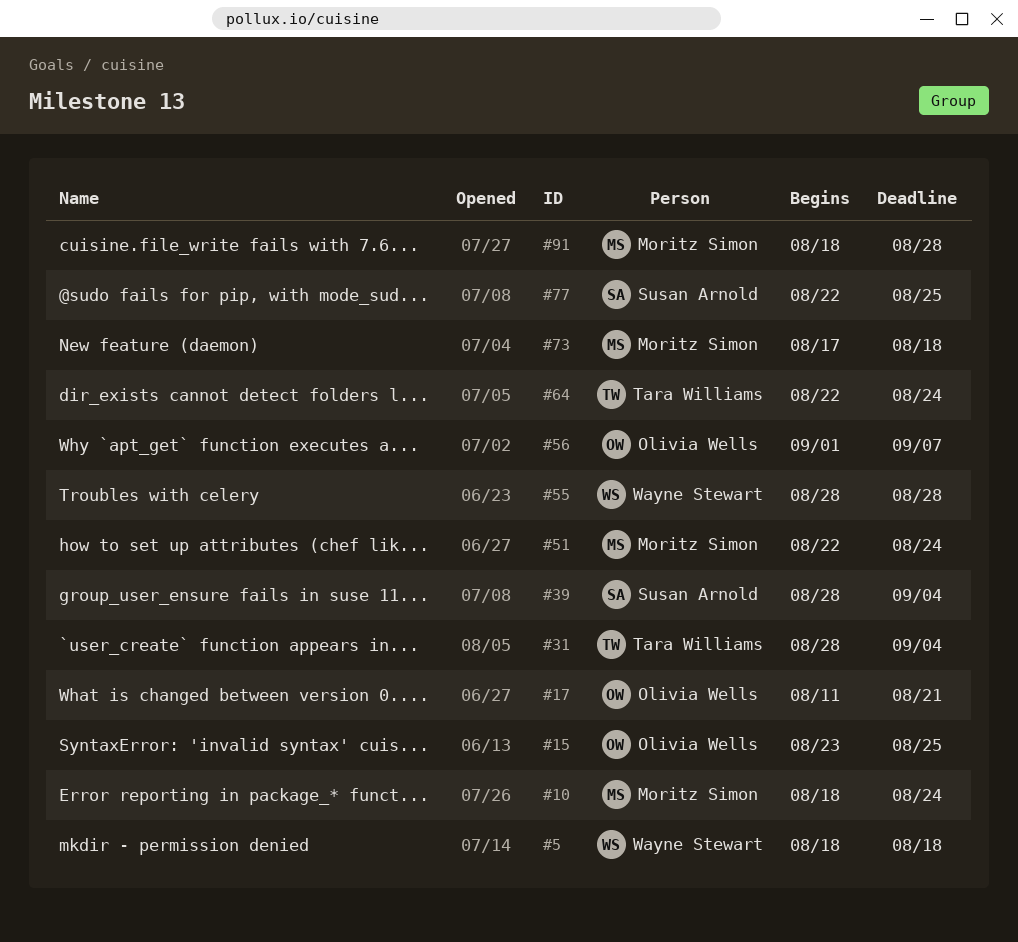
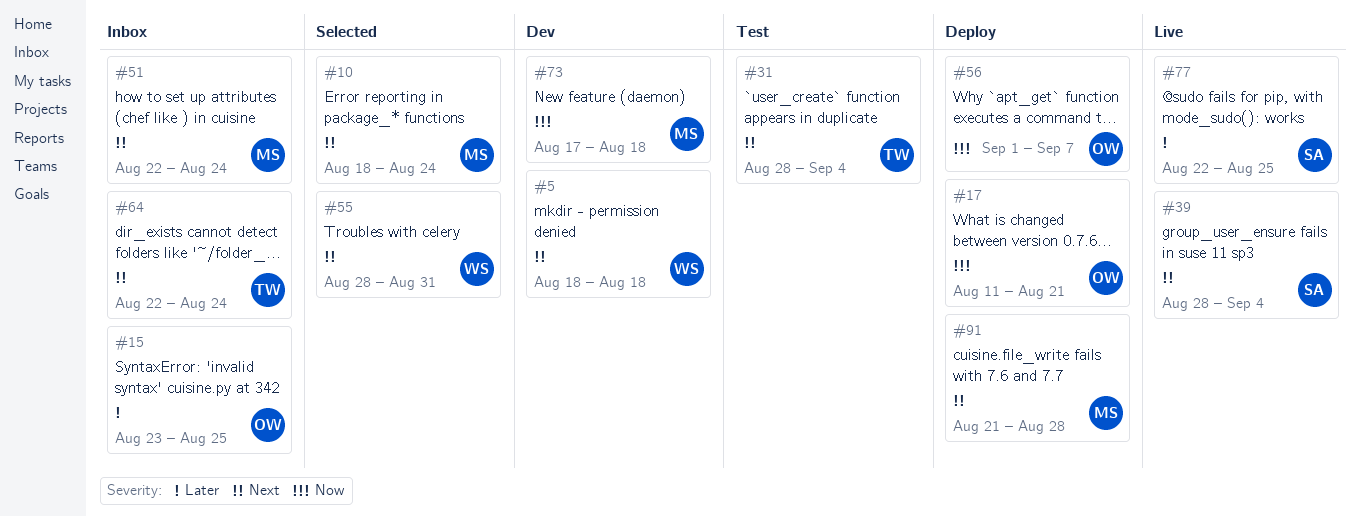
#55, due: Aug 28 -> Aug 31
#91, start: Aug 18 -> Aug 21

